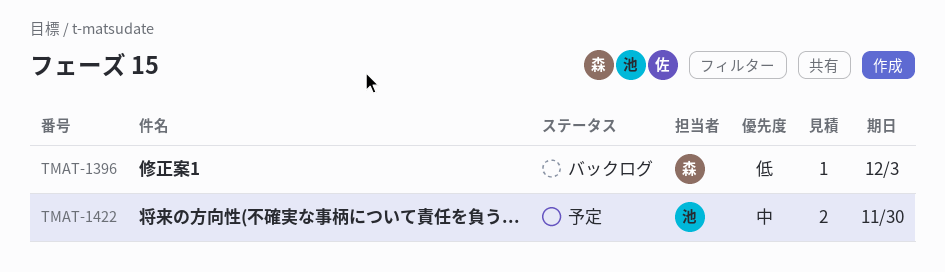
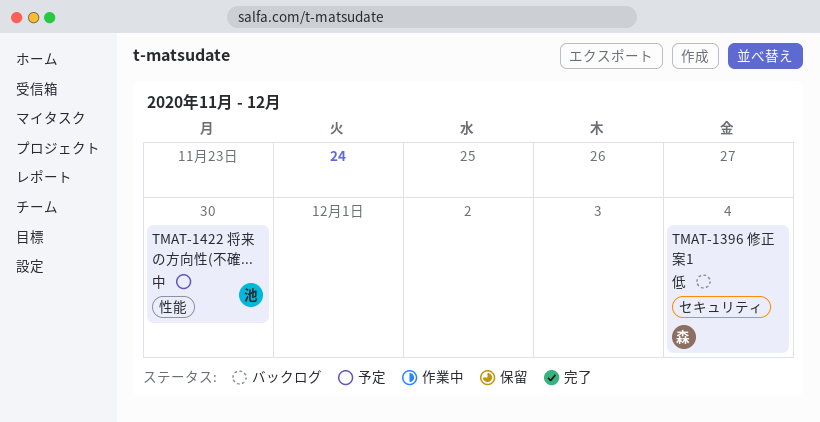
TMAT-1396, due: Dec 3 -> Dec 4

